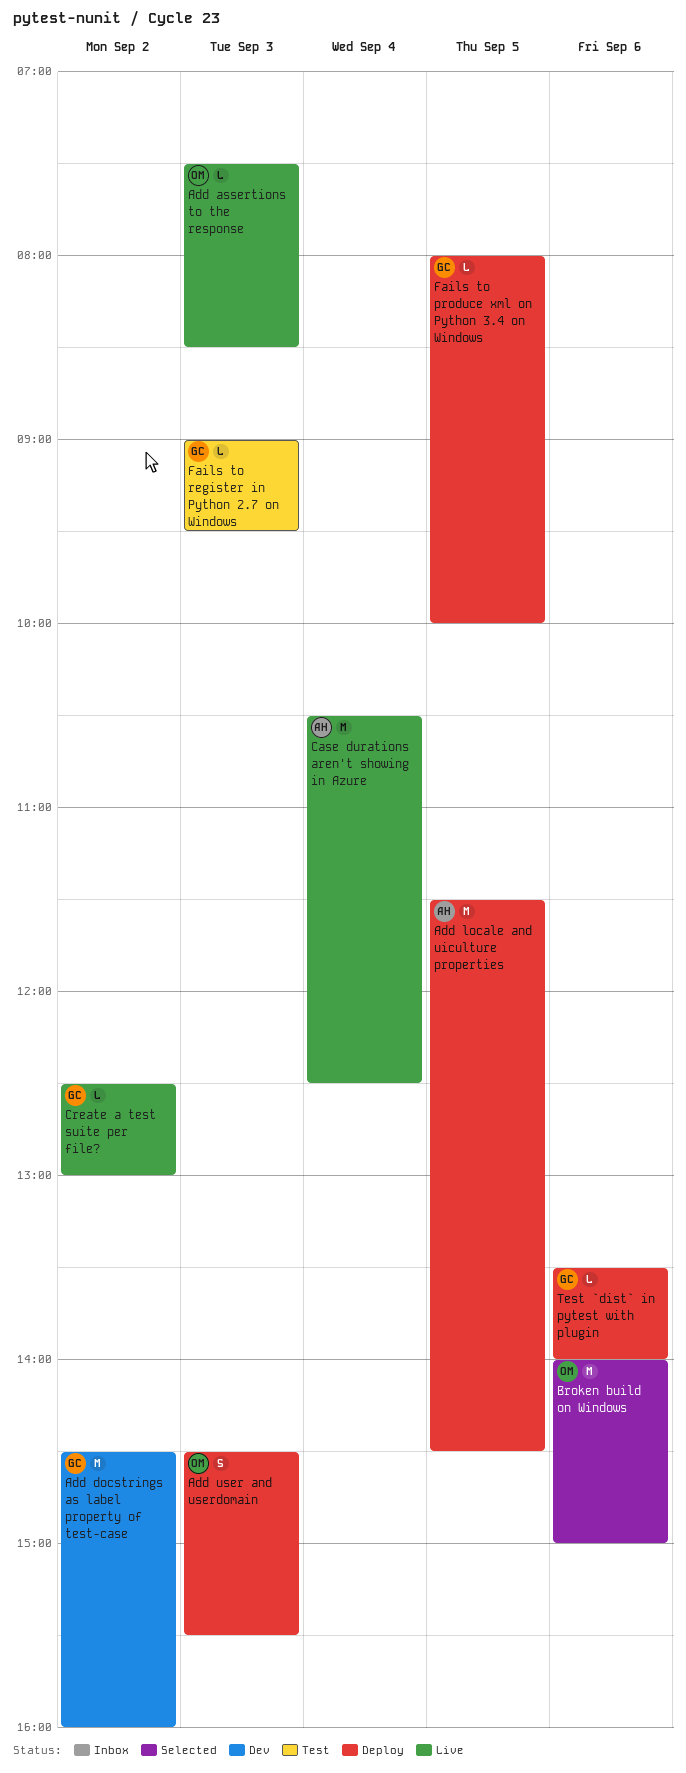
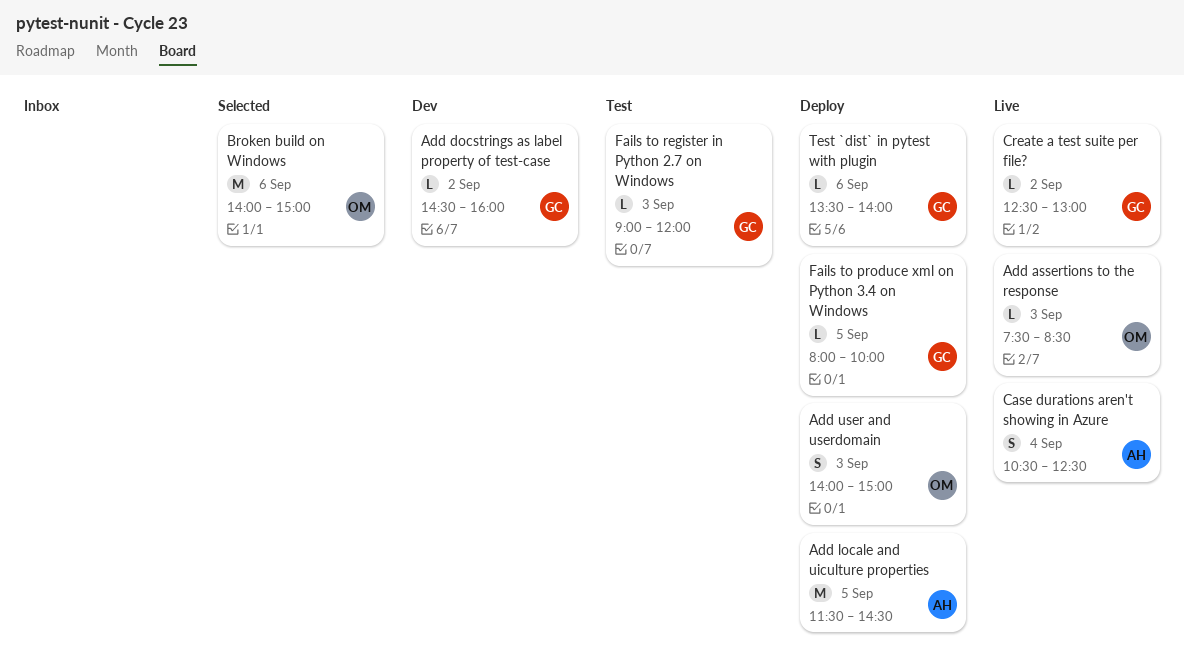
Add docstrings as label property of test-case, estimate: M -> L
Add user and userdomain, begins: 14:30 -> 14:00
Add user and userdomain, ends: 15:30 -> 15:00
Case durations aren't showing in Azure, estimate: M -> S
Fails to register in Python 2.7 on Windows, ends: 09:30 -> 12:00

